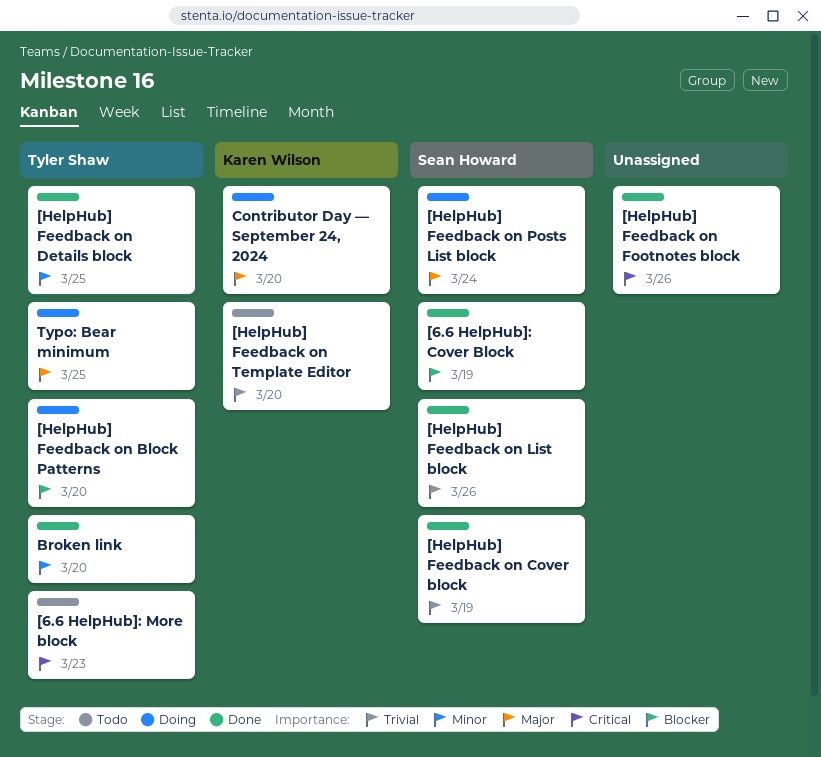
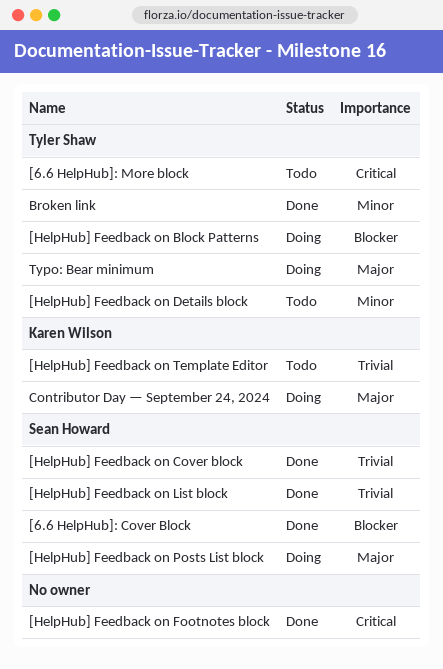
[HelpHub] Feedback on Details block, status: Done -> Todo

